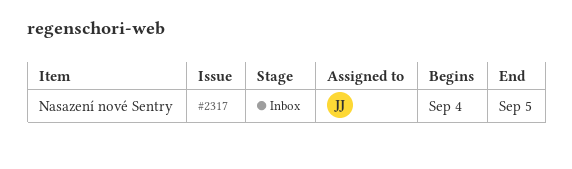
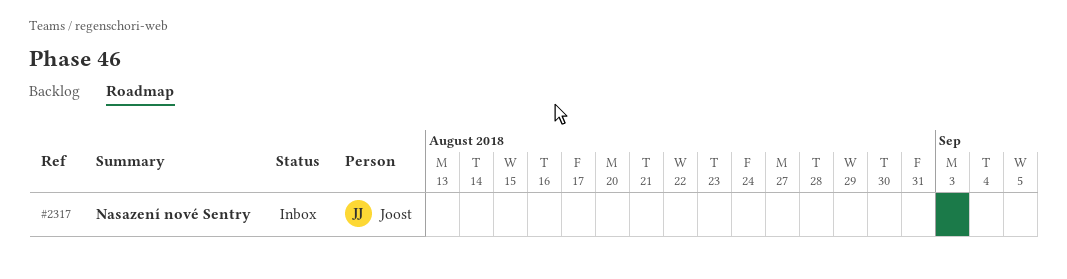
#2317, start: Sep 4 -> Sep 3
#2317, due: Sep 5 -> Sep 3

